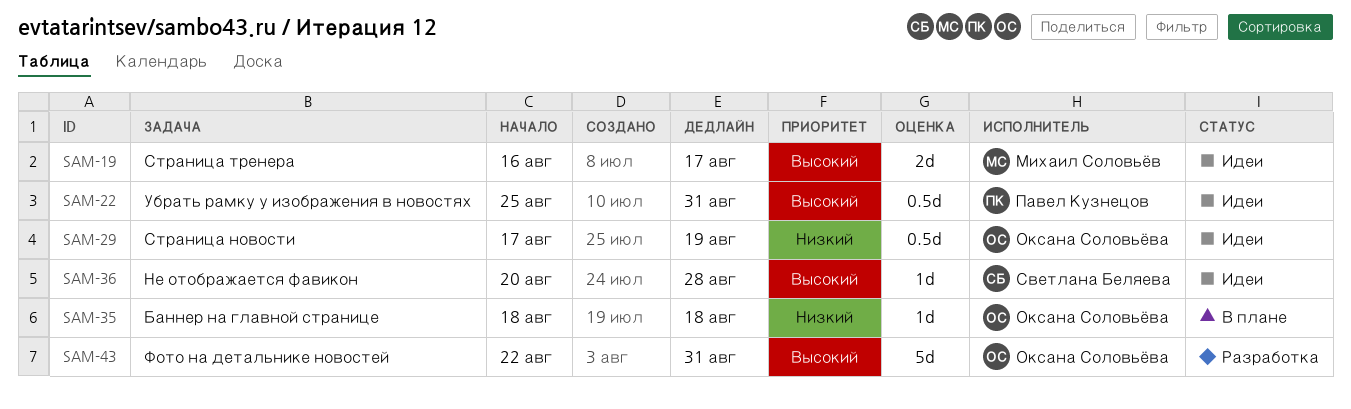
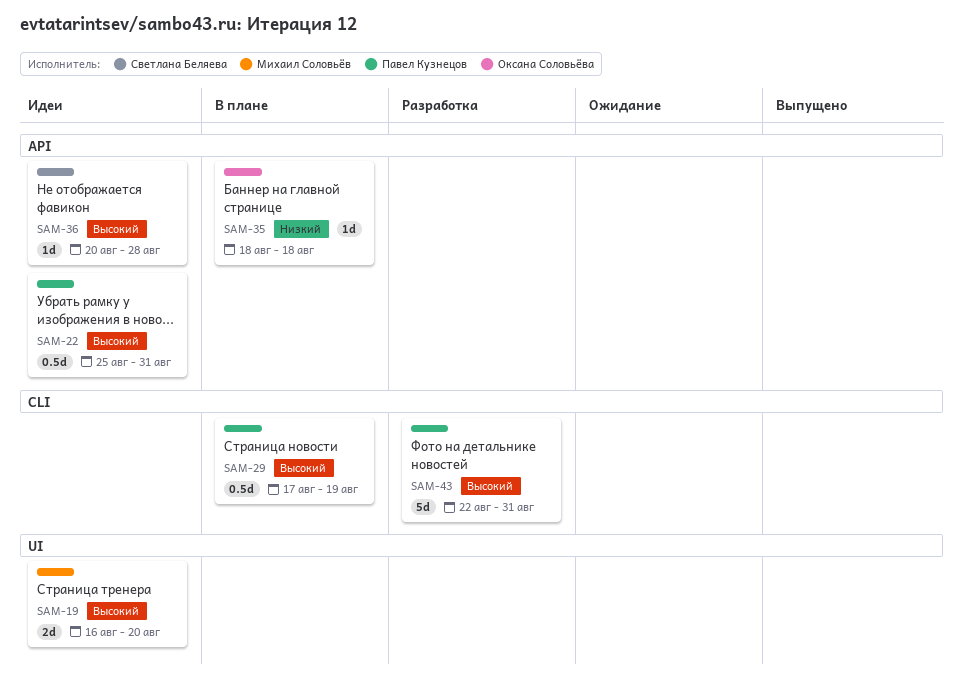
SAM-19, due: Aug 17 -> Aug 20
SAM-29, status: Идеи -> В плане
SAM-29, owner: Оксана Соловьёва -> Павел Кузнецов
SAM-29, priority: Низкий -> Высокий
SAM-43, owner: Оксана Соловьёва -> Павел Кузнецов

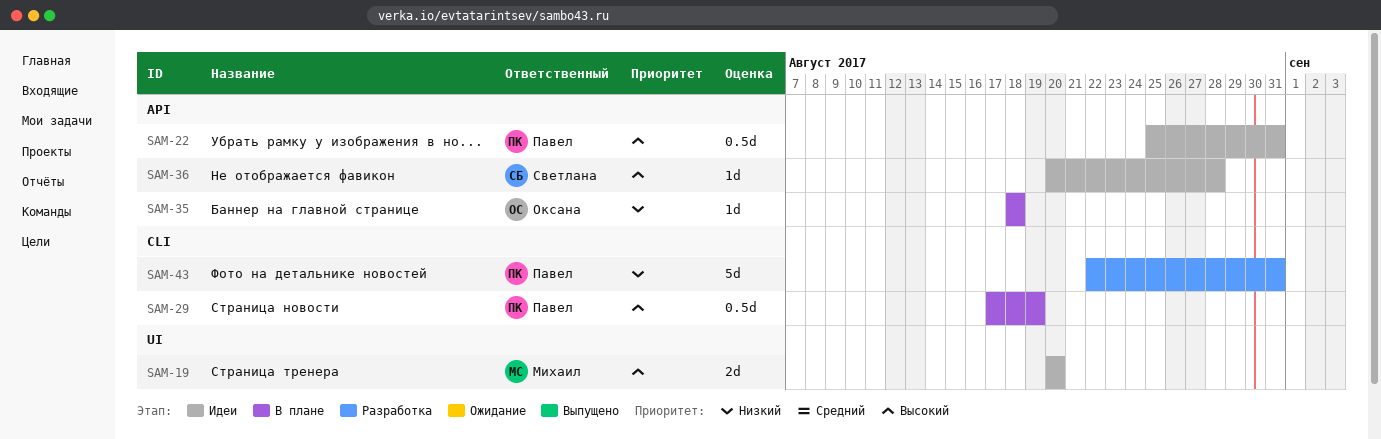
SAM-19, start: Aug 16 -> Aug 20
SAM-43, priority: Высокий -> Низкий

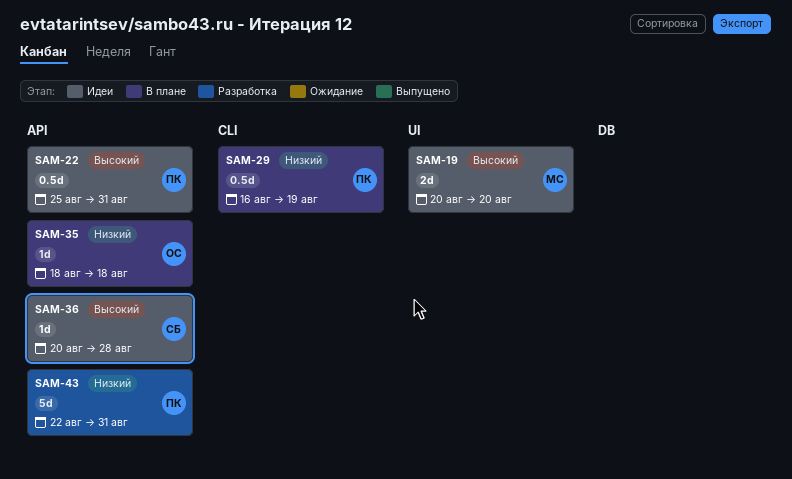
SAM-29, priority: Высокий -> Низкий
SAM-29, start: Aug 17 -> Aug 16
SAM-43, label: CLI -> API

